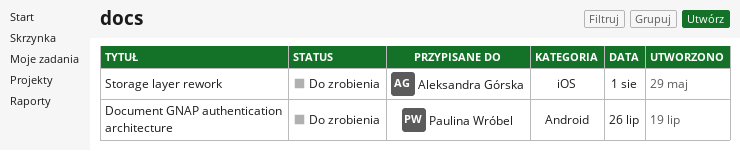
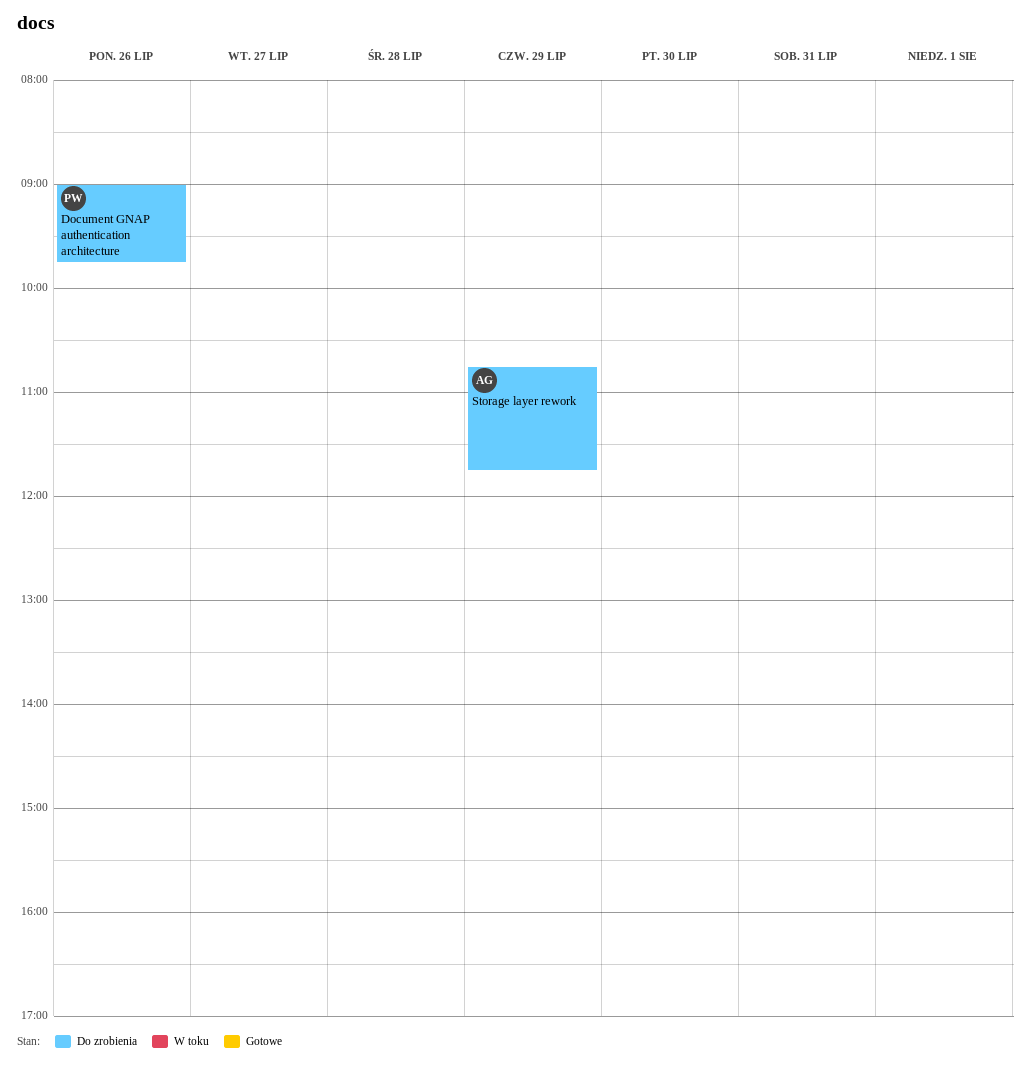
Storage layer rework, day: Aug 1 -> Jul 29

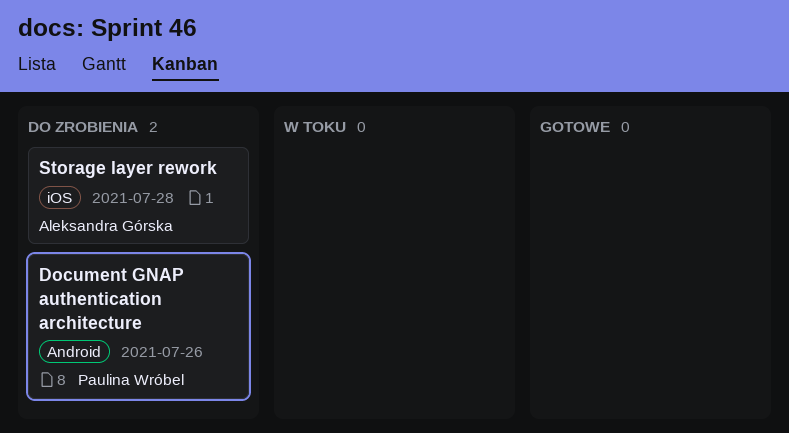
Storage layer rework, day: Jul 29 -> Jul 28

